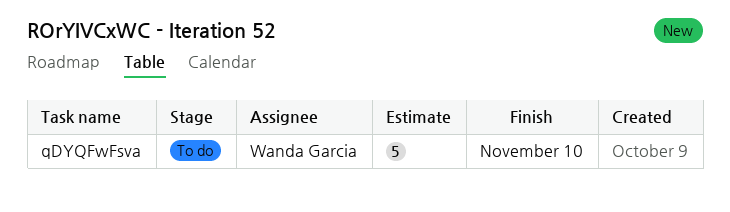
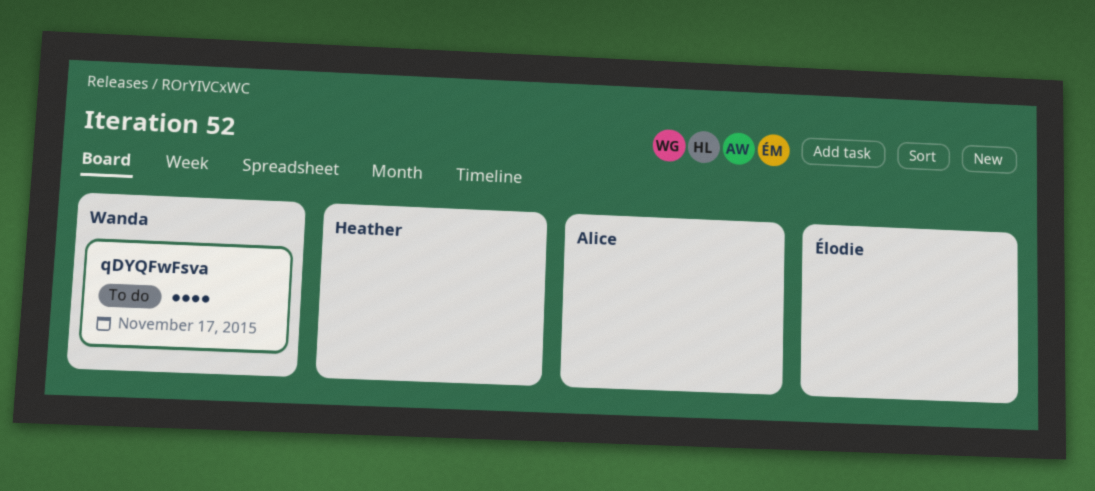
qDYQFwFsva, estimate: 5 -> 4
qDYQFwFsva, due: Nov 10 -> Nov 17

